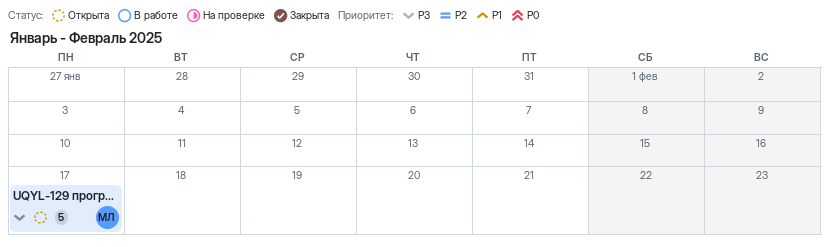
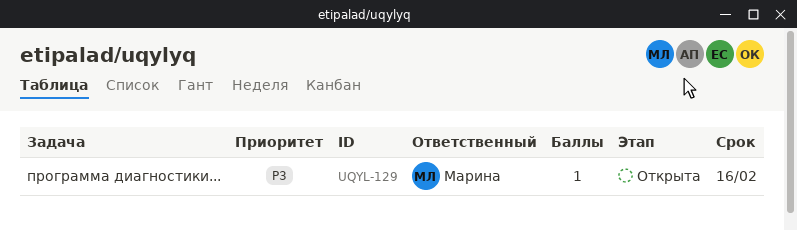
UQYL-129, estimate: 5 -> 1
UQYL-129, due: Feb 17 -> Feb 16

